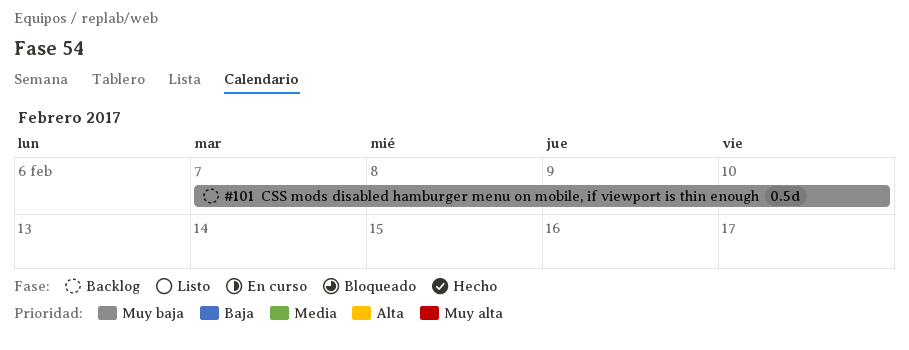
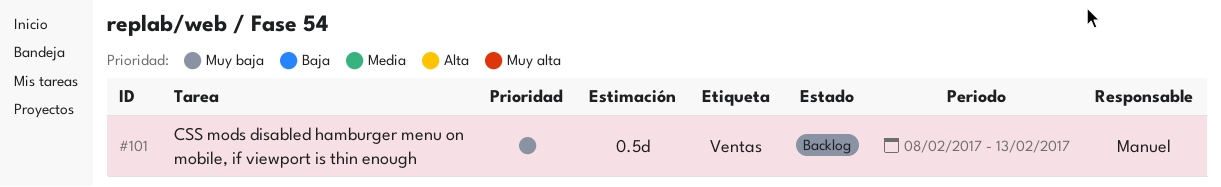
#101, start: Feb 7 -> Feb 8
#101, due: Feb 10 -> Feb 13

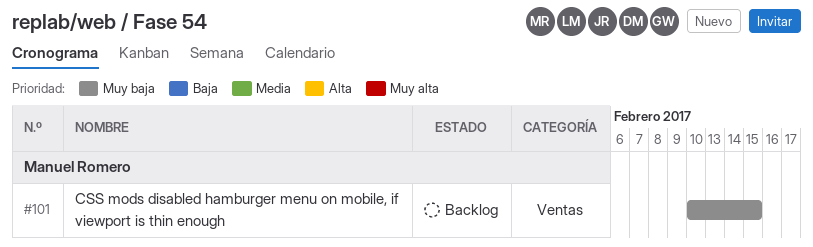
#101, start: Feb 8 -> Feb 10
#101, due: Feb 13 -> Feb 15

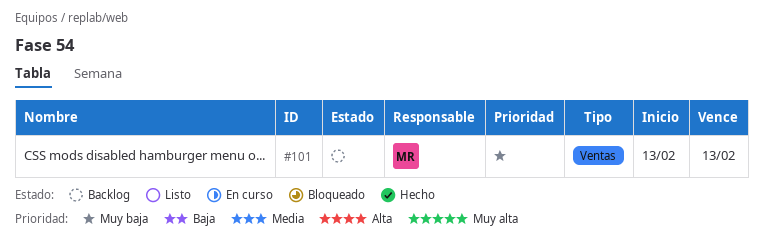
#101, start: Feb 10 -> Feb 13
#101, due: Feb 15 -> Feb 13

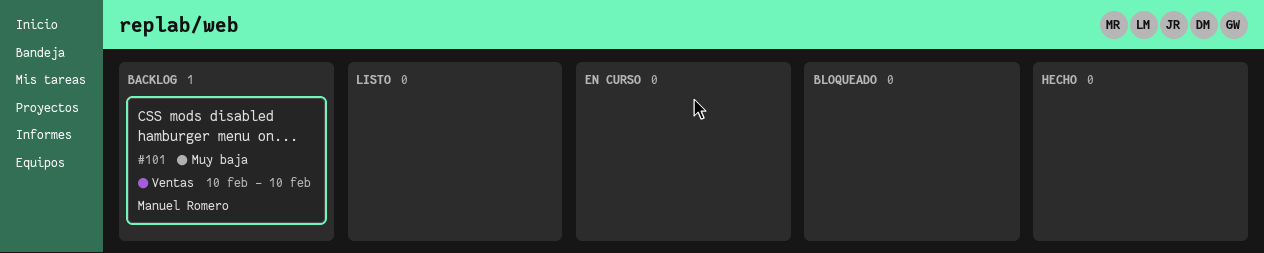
#101, start: Feb 13 -> Feb 10
#101, due: Feb 13 -> Feb 10

